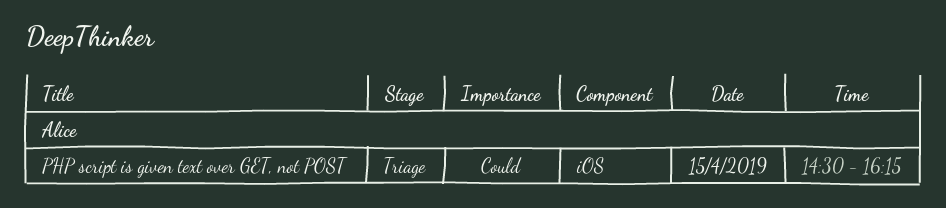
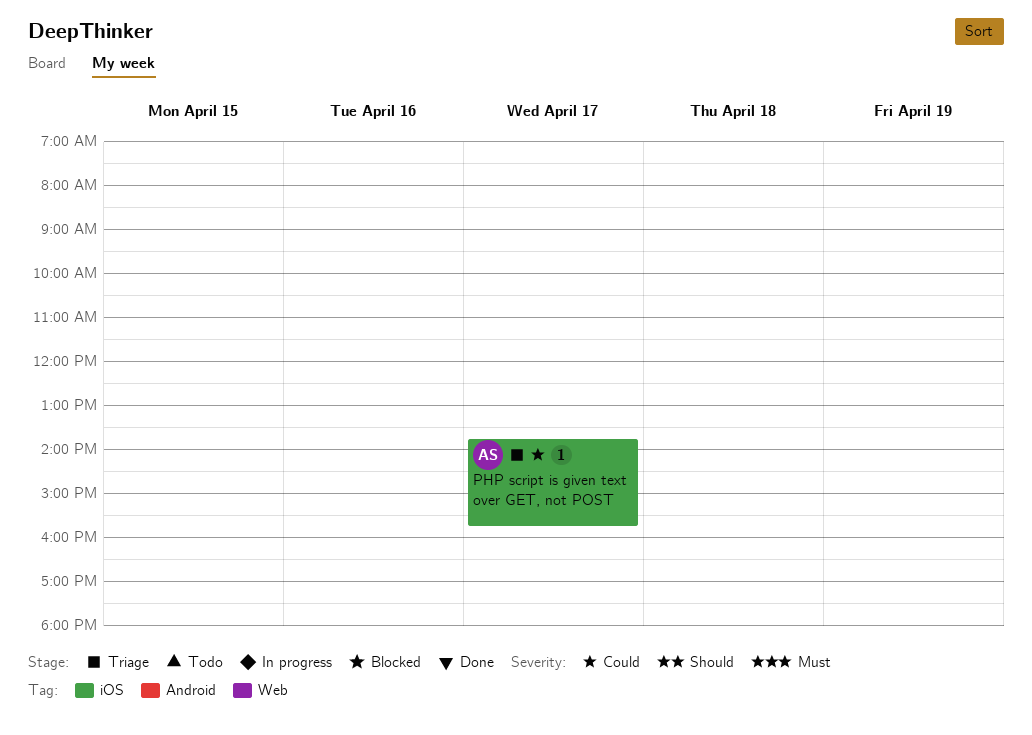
PHP script is given text over GET, not POST, day: Apr 15 -> Apr 17
PHP script is given text over GET, not POST, begins: 14:30 -> 13:45
PHP script is given text over GET, not POST, ends: 16:15 -> 15:45

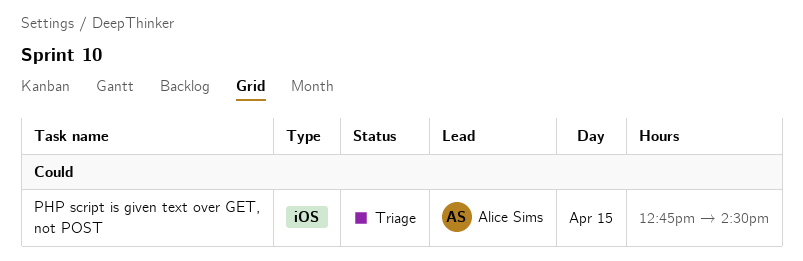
PHP script is given text over GET, not POST, day: Apr 17 -> Apr 15
PHP script is given text over GET, not POST, begins: 13:45 -> 12:45
PHP script is given text over GET, not POST, ends: 15:45 -> 14:30

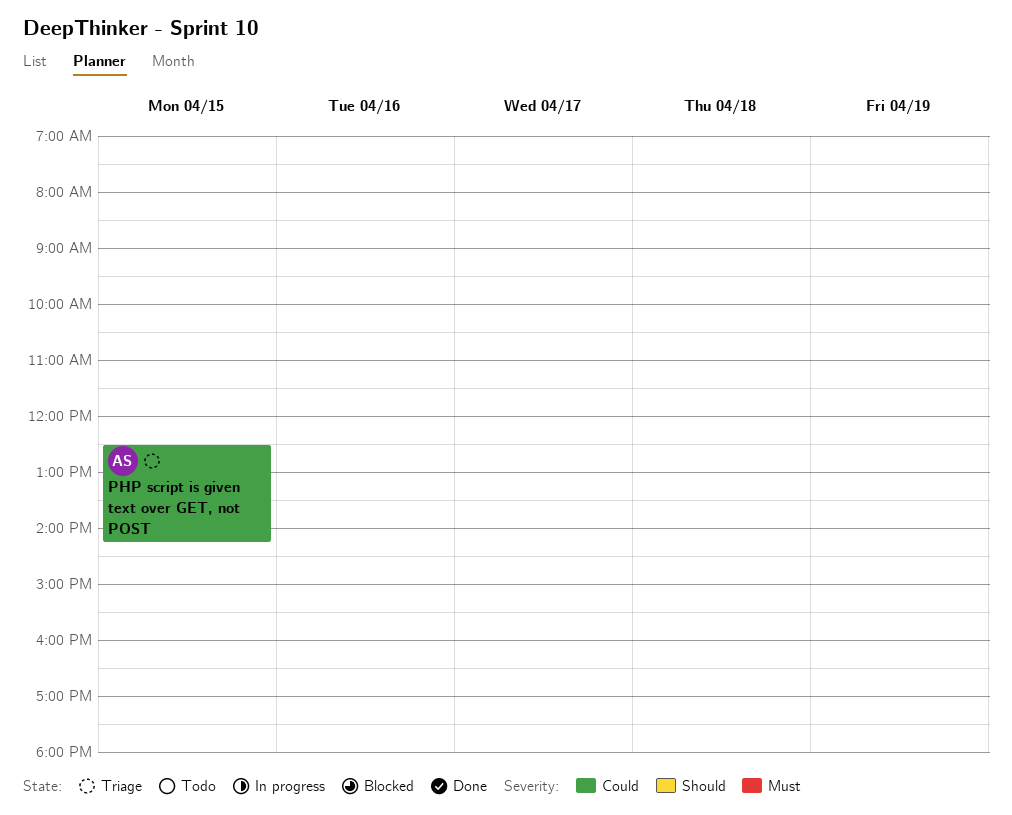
PHP script is given text over GET, not POST, begins: 12:45 -> 12:30
PHP script is given text over GET, not POST, ends: 14:30 -> 14:15

